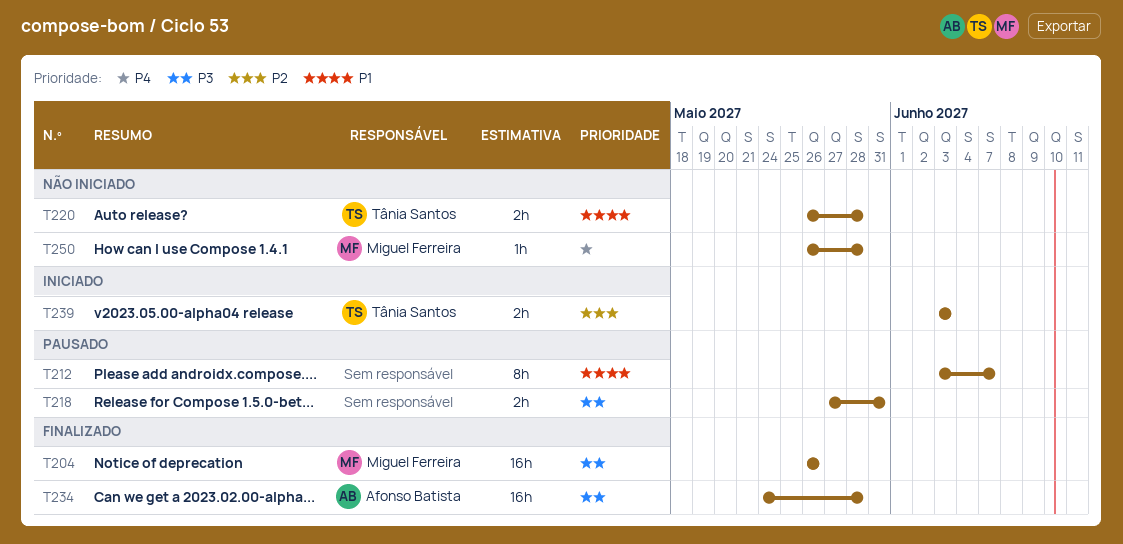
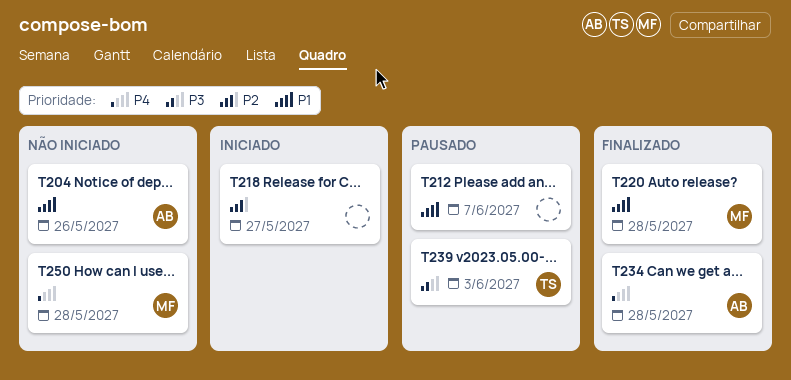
T204, status: Finalizado -> Não iniciado
T204, owner: Miguel Ferreira -> Afonso Batista
T204, priority: P3 -> P1
T218, status: Pausado -> Iniciado
T218, priority: P3 -> P2
T218, due: May 31 -> May 27
T220, status: Não iniciado -> Finalizado
T220, owner: Tânia Santos -> Miguel Ferreira
T234, priority: P3 -> P4
T239, status: Iniciado -> Pausado
T239, priority: P2 -> P3

